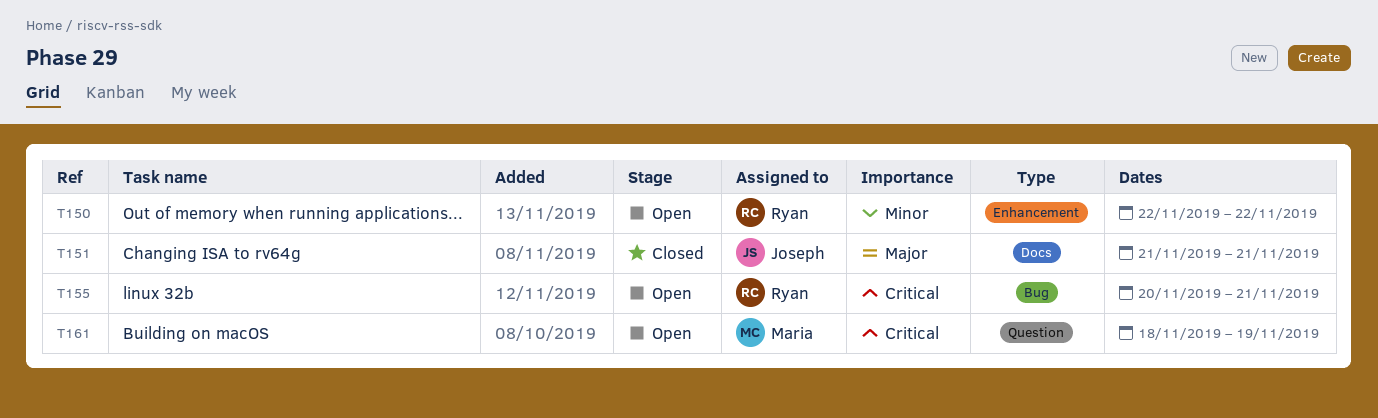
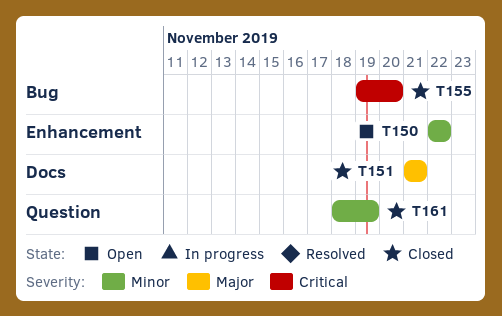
T155, status: Open -> Closed
T155, start: Nov 20 -> Nov 19
T155, due: Nov 21 -> Nov 20
T161, status: Open -> Closed
T161, priority: Critical -> Minor

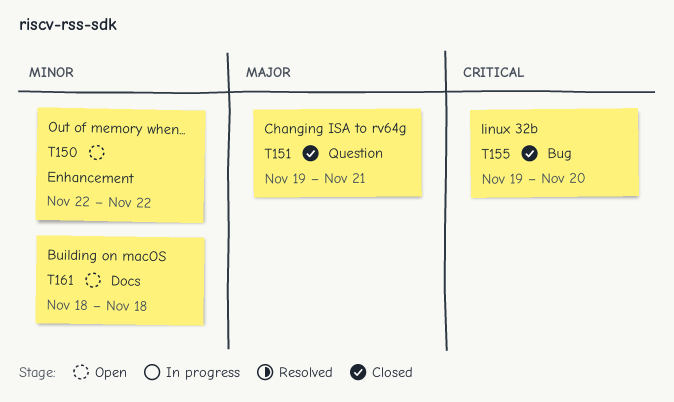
T151, label: Docs -> Question
T151, start: Nov 21 -> Nov 19
T161, status: Closed -> Open
T161, label: Question -> Docs
T161, due: Nov 19 -> Nov 18

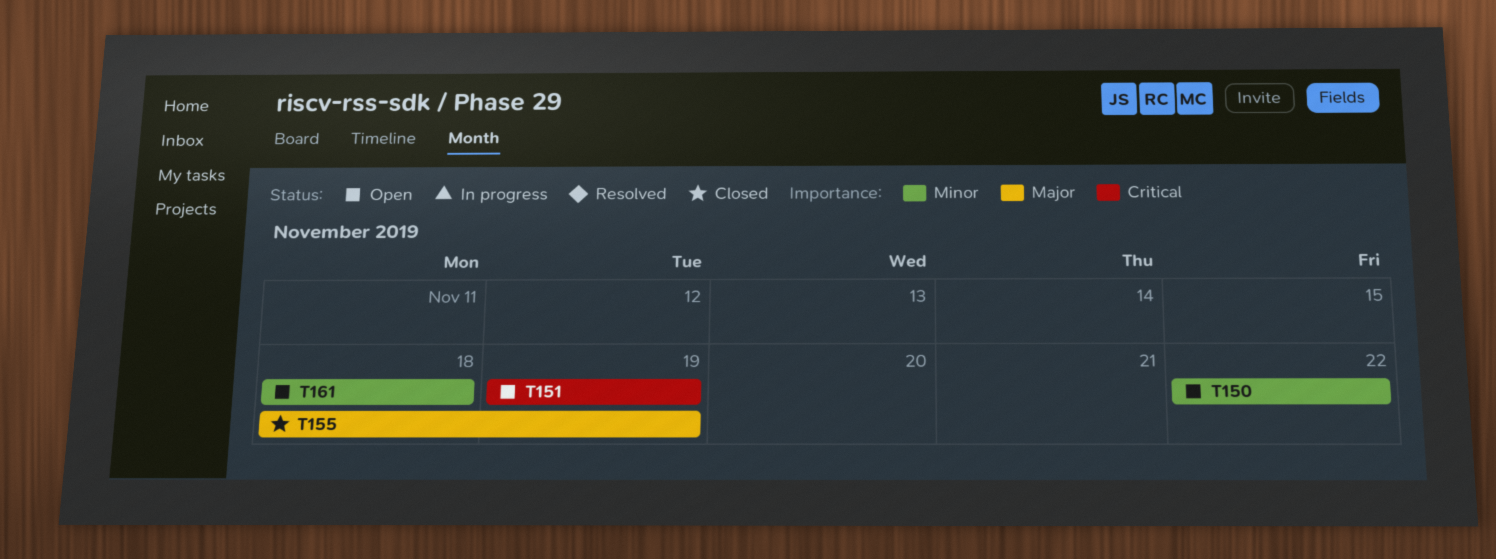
T151, status: Closed -> Open
T151, priority: Major -> Critical
T151, due: Nov 21 -> Nov 19
T155, priority: Critical -> Major
T155, start: Nov 19 -> Nov 18
T155, due: Nov 20 -> Nov 19

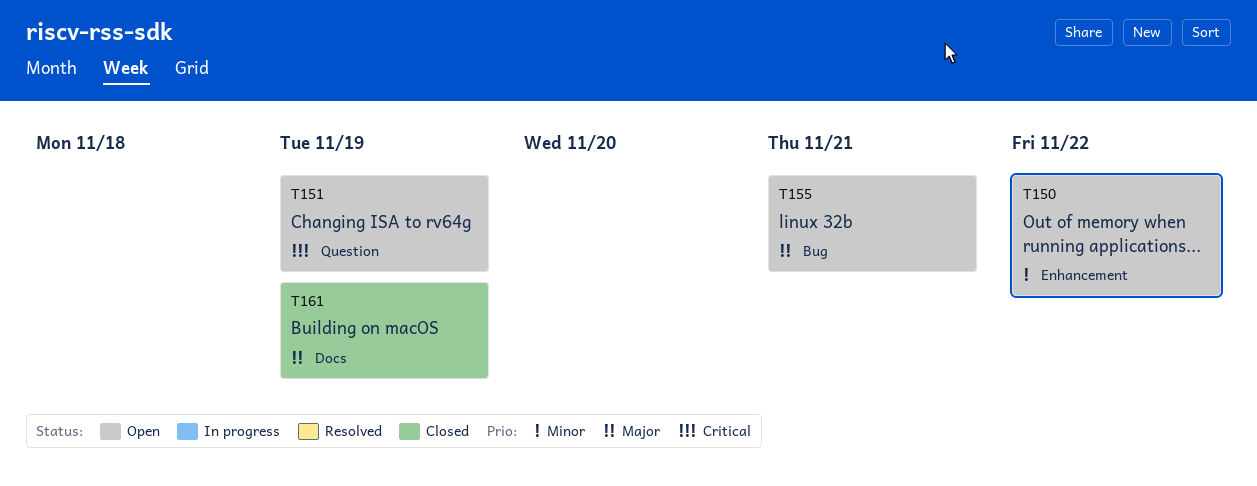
T155, status: Closed -> Open
T155, due: Nov 19 -> Nov 21
T161, status: Open -> Closed
T161, priority: Minor -> Major
T161, due: Nov 18 -> Nov 19

